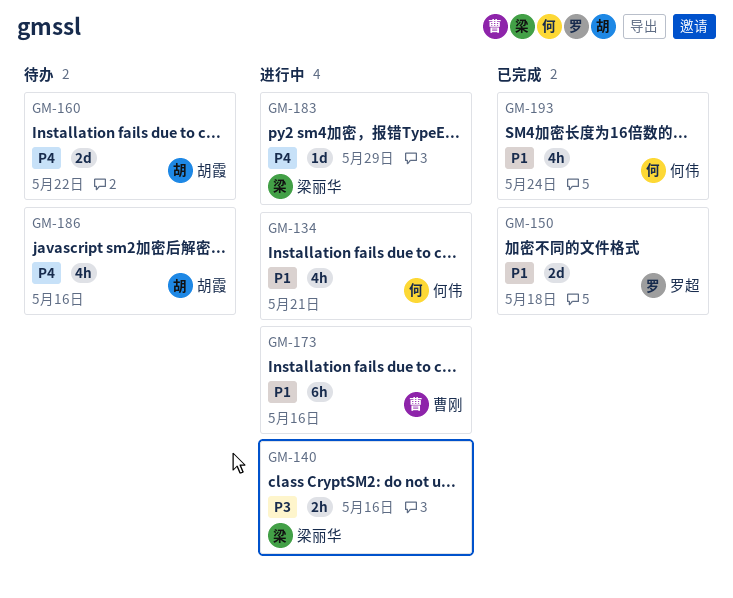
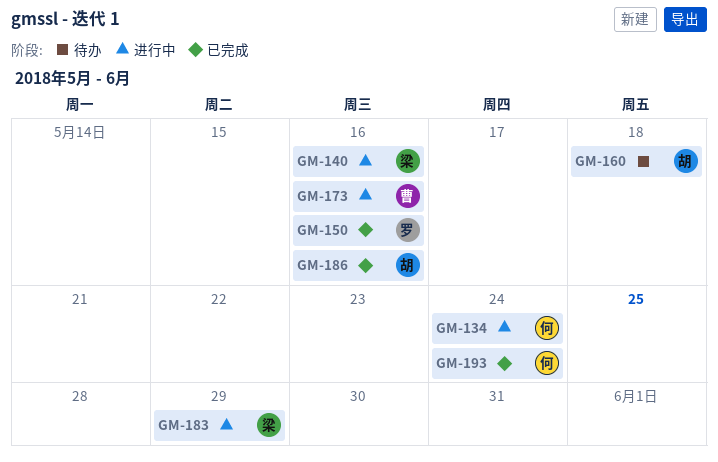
GM-134, due: May 21 -> May 24
GM-150, due: May 18 -> May 16
GM-160, due: May 22 -> May 18
GM-186, status: 待办 -> 已完成

